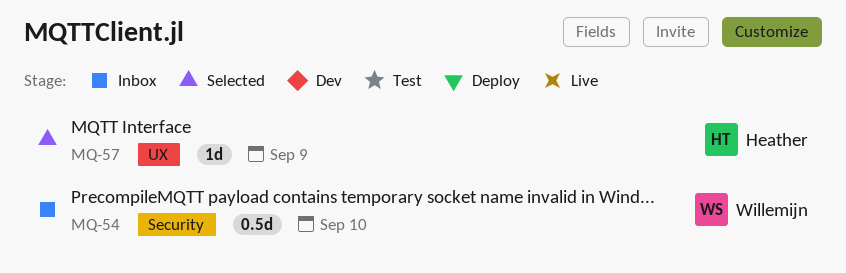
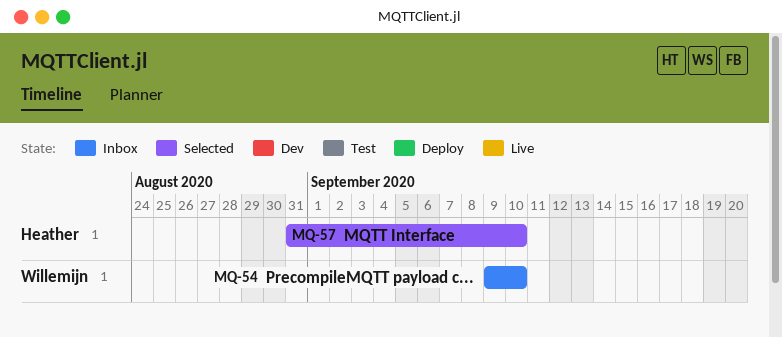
MQ-57, due: Sep 9 -> Sep 10

